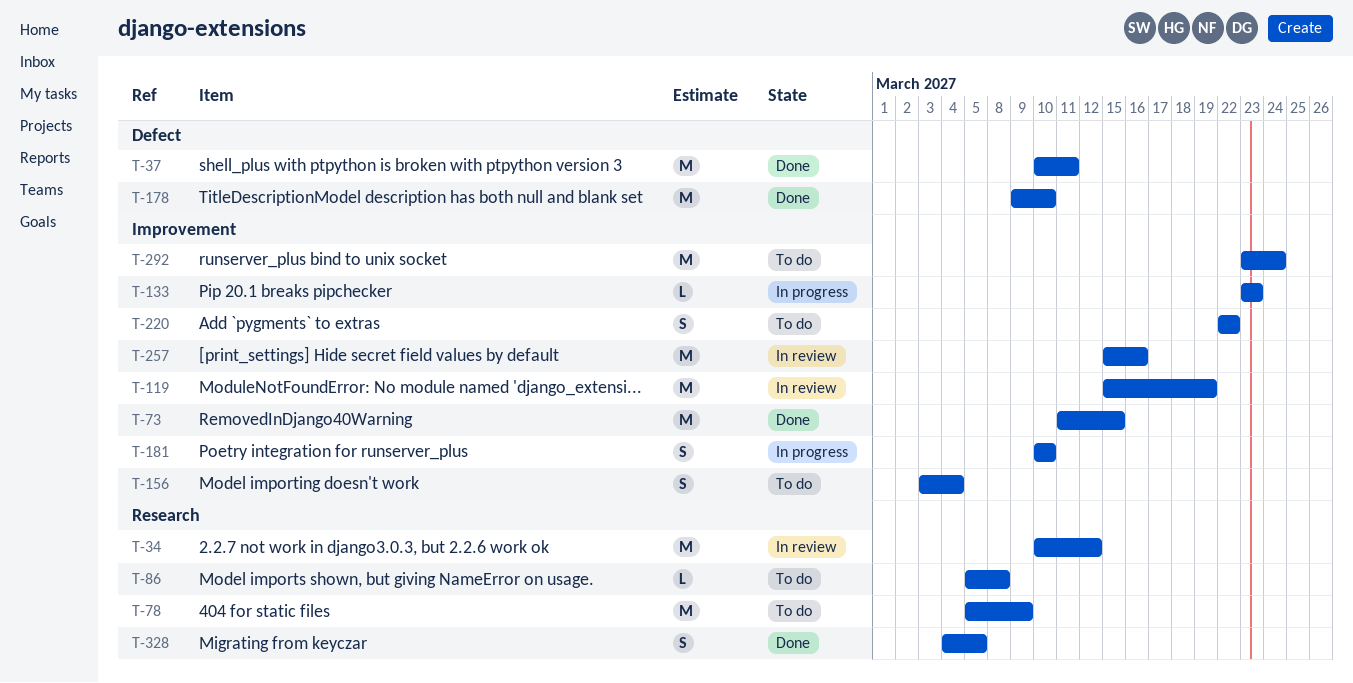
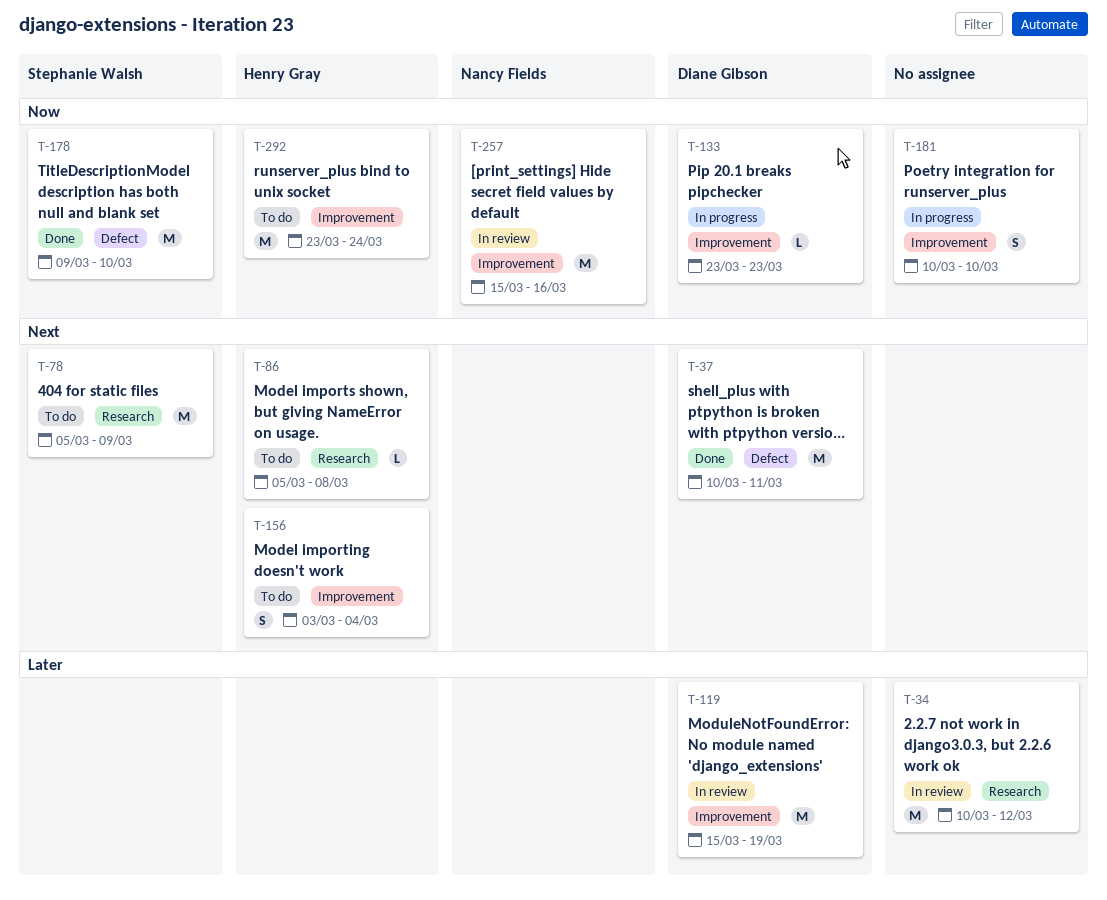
T-73: present -> none
T-220: present -> none
T-328: present -> none

